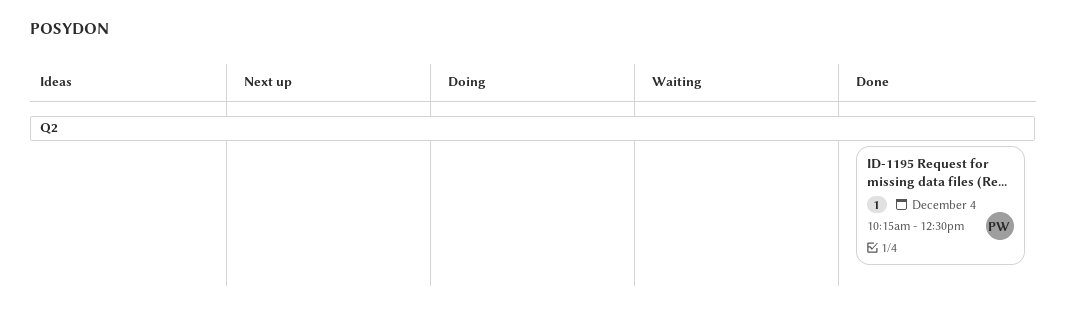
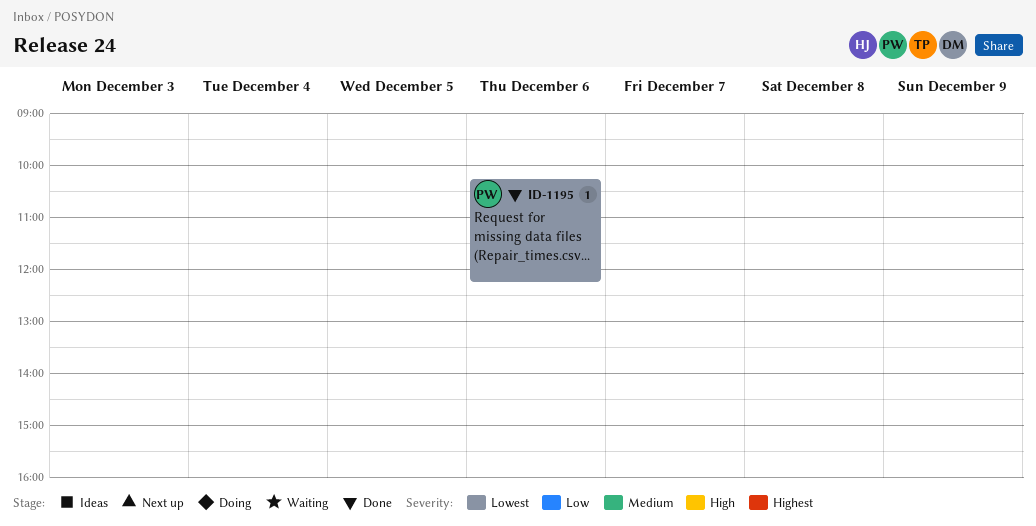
ID-1195, day: Dec 4 -> Dec 6
ID-1195, ends: 12:30 -> 12:15

